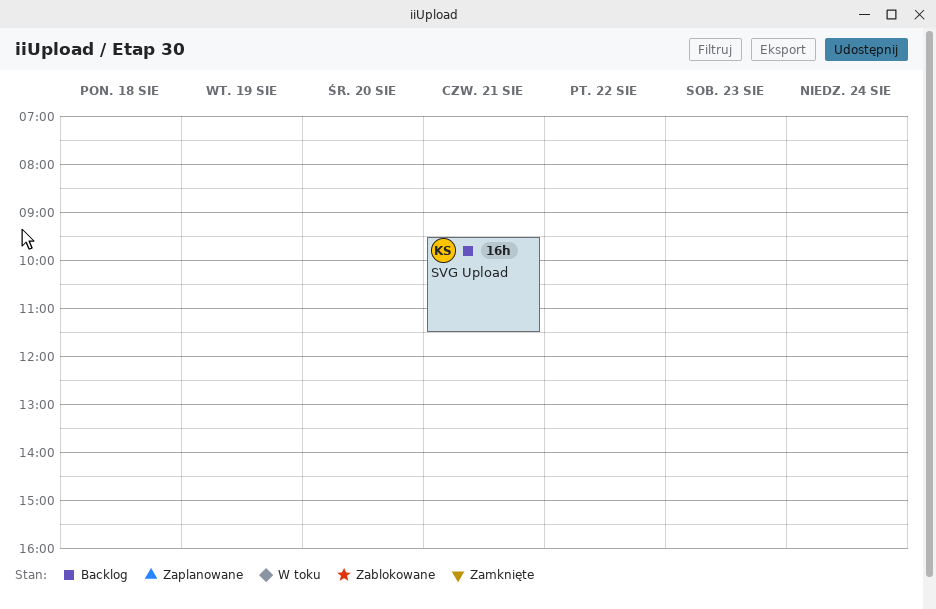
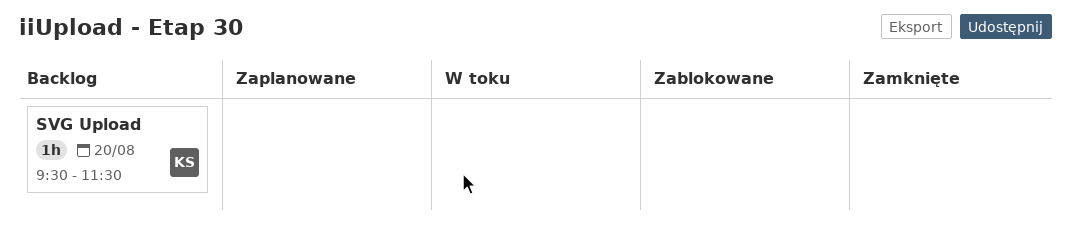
SVG Upload, estimate: 16h -> 1h
SVG Upload, day: Aug 21 -> Aug 20

